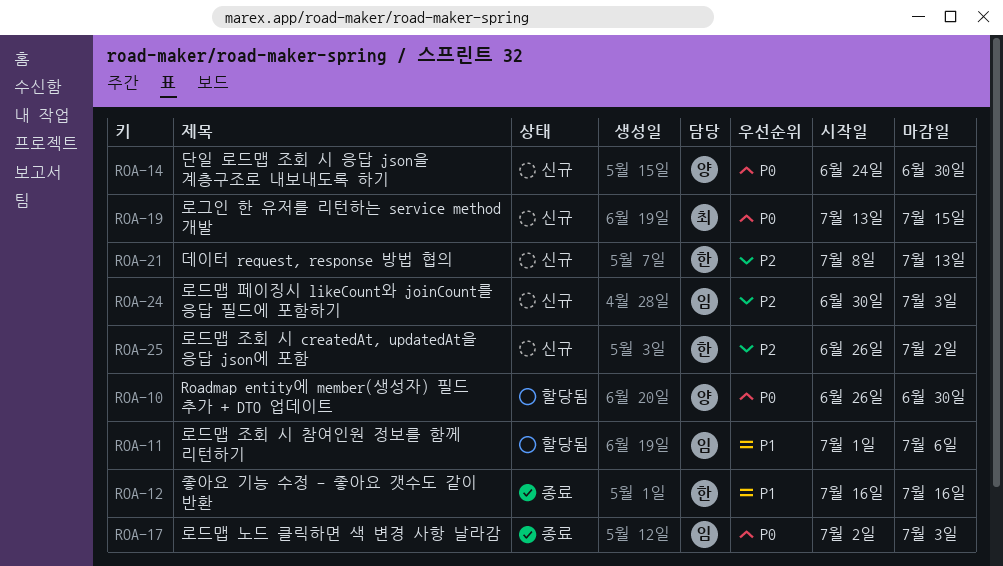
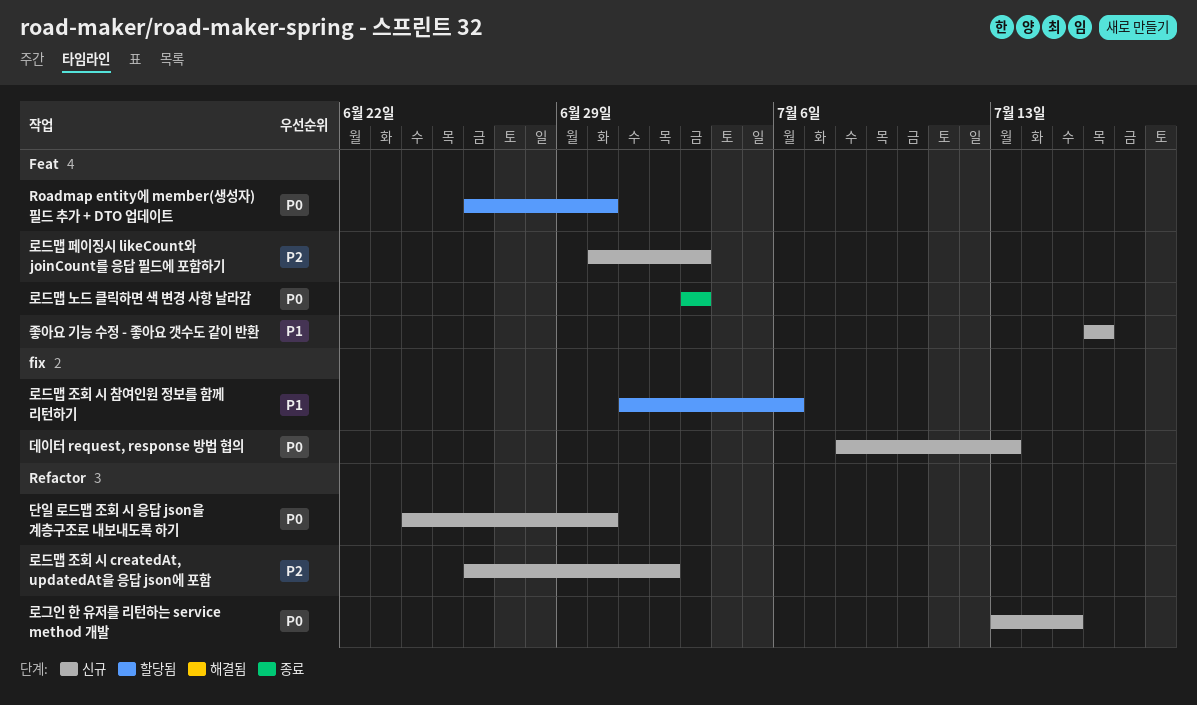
데이터 request, response 방법 협의, priority: P2 -> P0
로드맵 노드 클릭하면 색 변경 사항 날라감, start: Jul 2 -> Jul 3
좋아요 기능 수정 - 좋아요 갯수도 같이 반환, status: 종료 -> 신규

